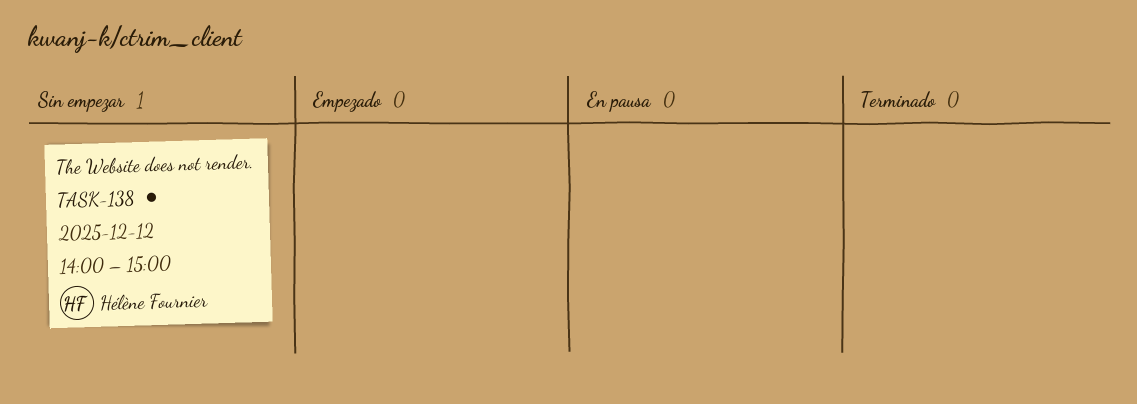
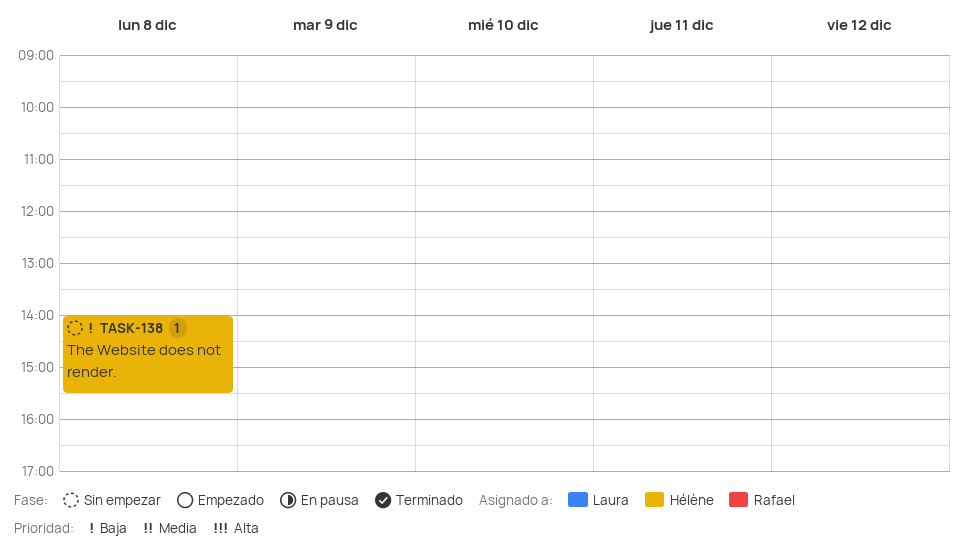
TASK-138, day: Dec 12 -> Dec 8
TASK-138, ends: 15:00 -> 15:30

